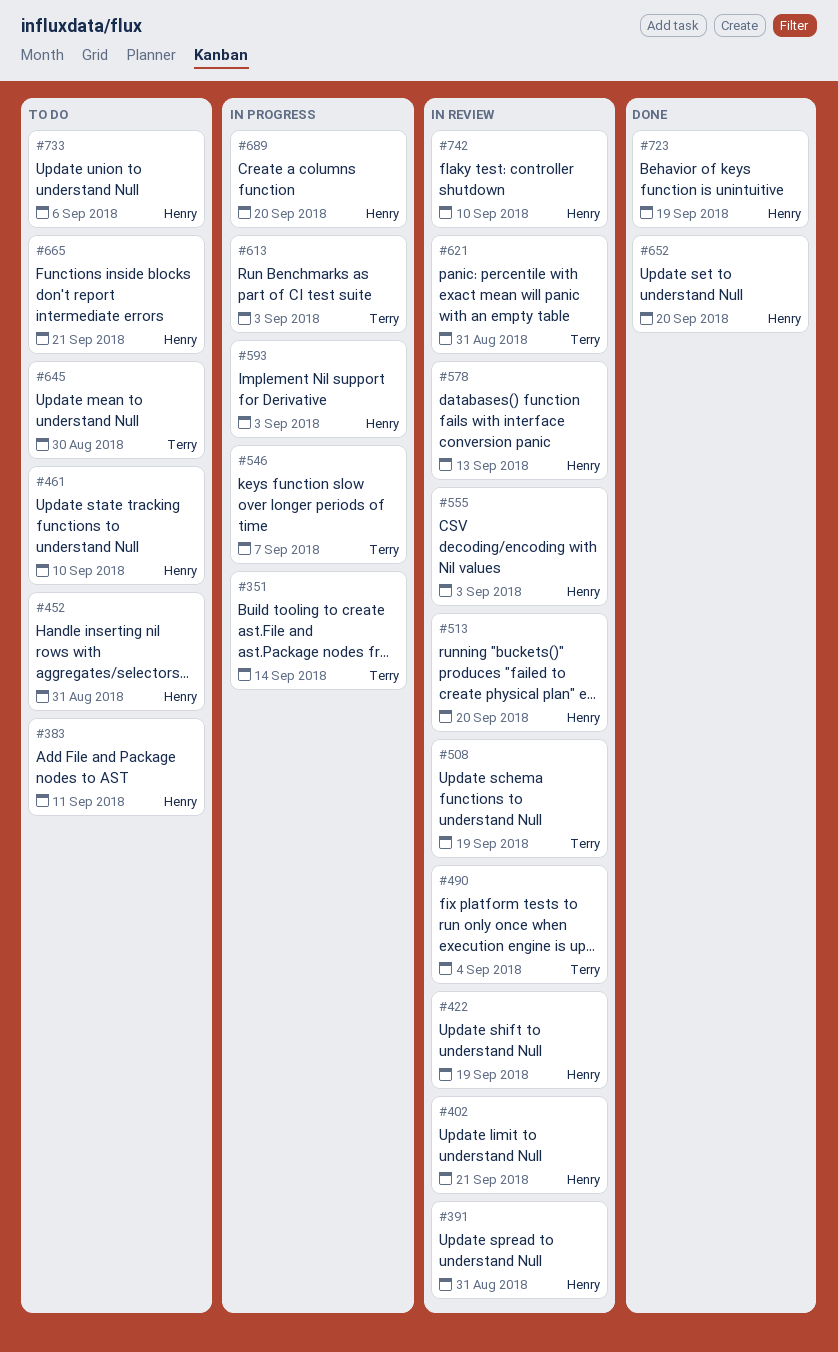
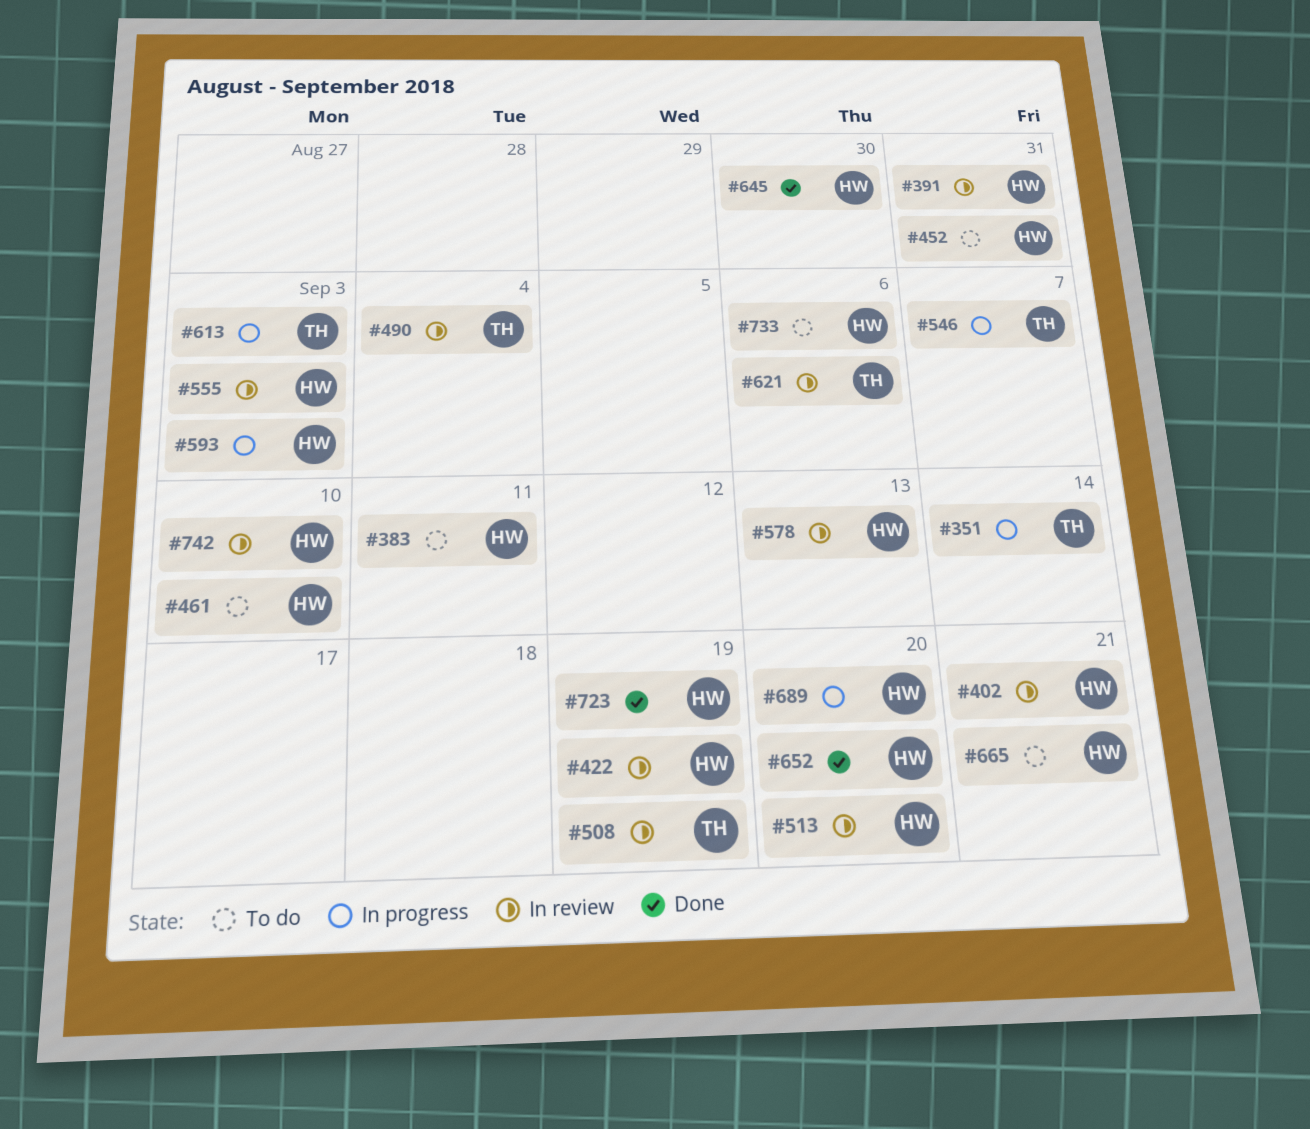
#621, due: Aug 31 -> Sep 6
#645, status: To do -> Done
#645, owner: Terry -> Henry

